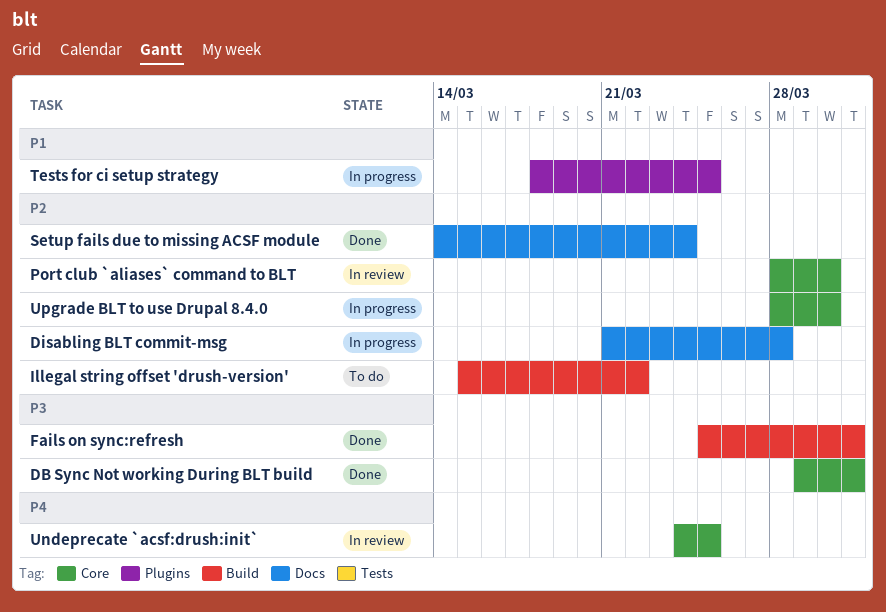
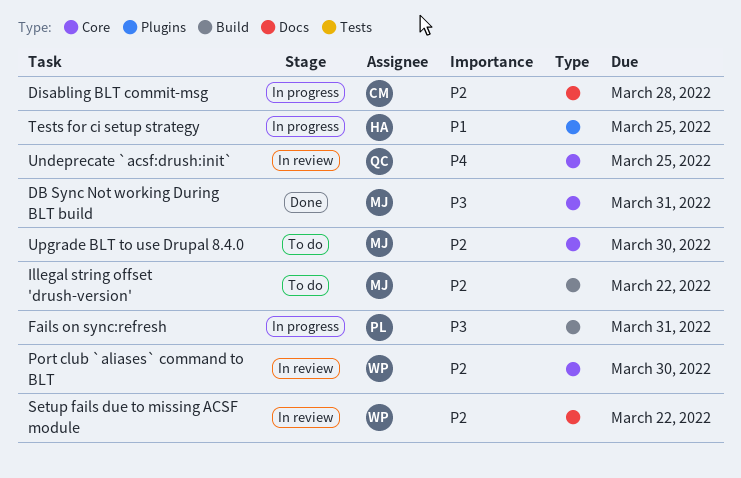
Fails on sync:refresh, status: Done -> In progress
Setup fails due to missing ACSF module, status: Done -> In review
Setup fails due to missing ACSF module, due: Mar 24 -> Mar 22
Upgrade BLT to use Drupal 8.4.0, status: In progress -> To do

